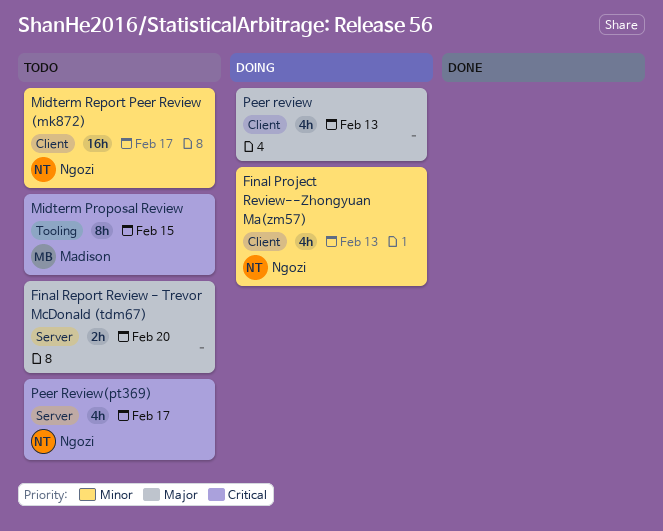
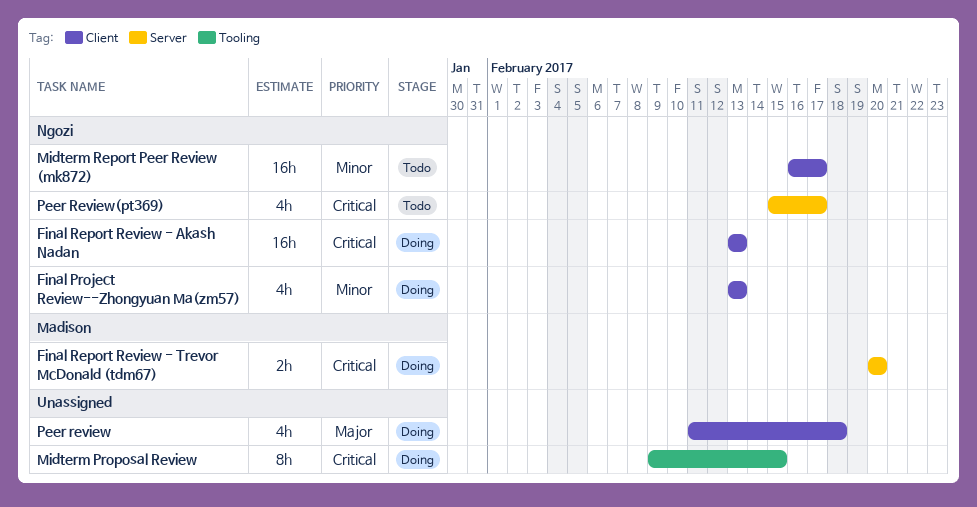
Final Report Review - Akash Nadan: none -> present
Final Report Review - Trevor McDonald (tdm67), status: Todo -> Doing
Final Report Review - Trevor McDonald (tdm67), owner: none -> Madison
Final Report Review - Trevor McDonald (tdm67), priority: Major -> Critical
Midterm Proposal Review, status: Todo -> Doing
Midterm Proposal Review, owner: Madison -> none
Peer review, due: Feb 13 -> Feb 18

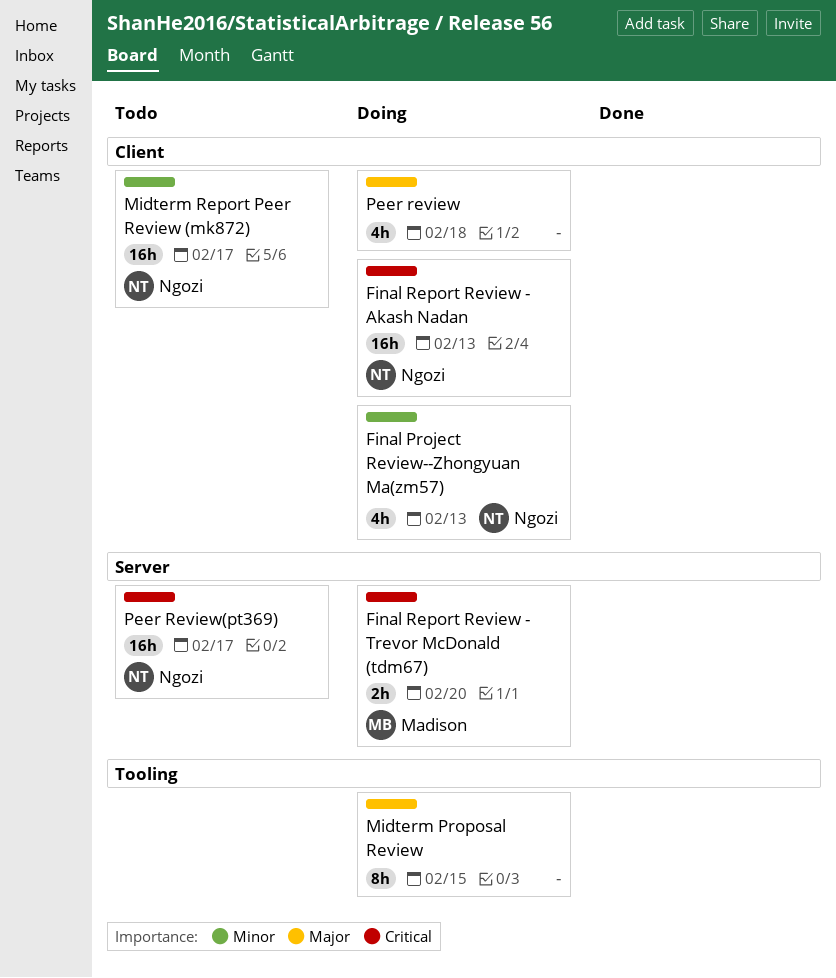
Midterm Proposal Review, priority: Critical -> Major
Peer Review(pt369), estimate: 4h -> 16h

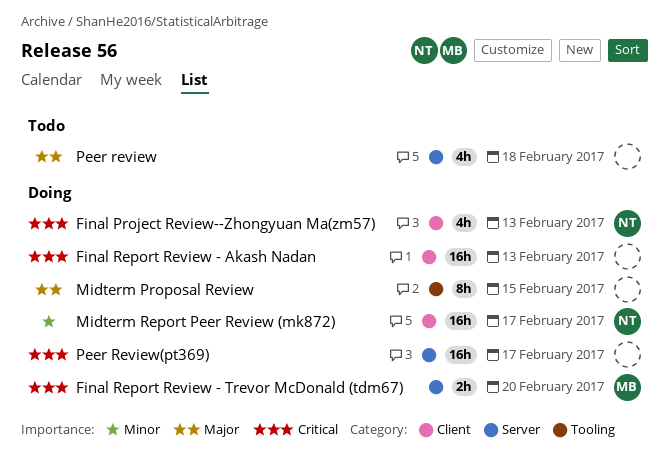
Final Project Review--Zhongyuan Ma(zm57), priority: Minor -> Critical
Final Report Review - Akash Nadan, owner: Ngozi -> none
Midterm Report Peer Review (mk872), status: Todo -> Doing
Peer review, status: Doing -> Todo
Peer review, label: Client -> Server
Peer Review(pt369), status: Todo -> Doing
Peer Review(pt369), owner: Ngozi -> none

